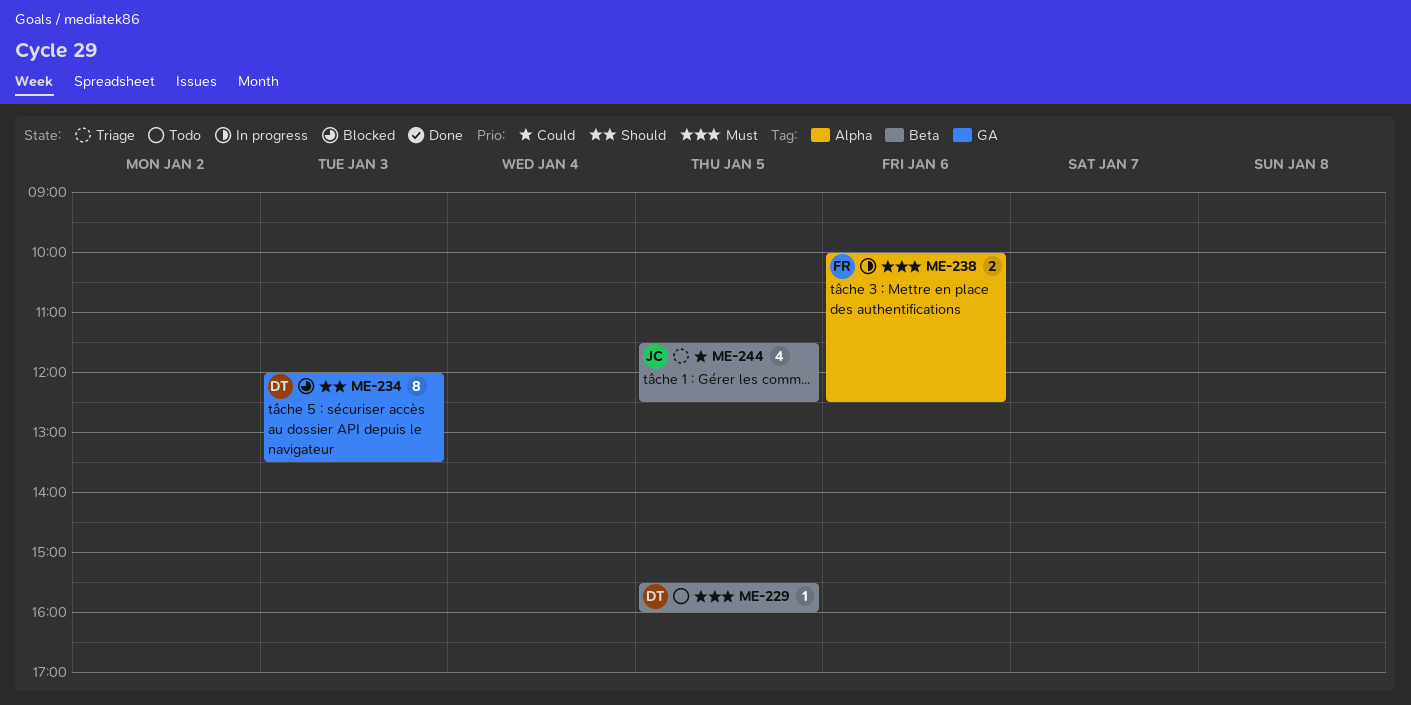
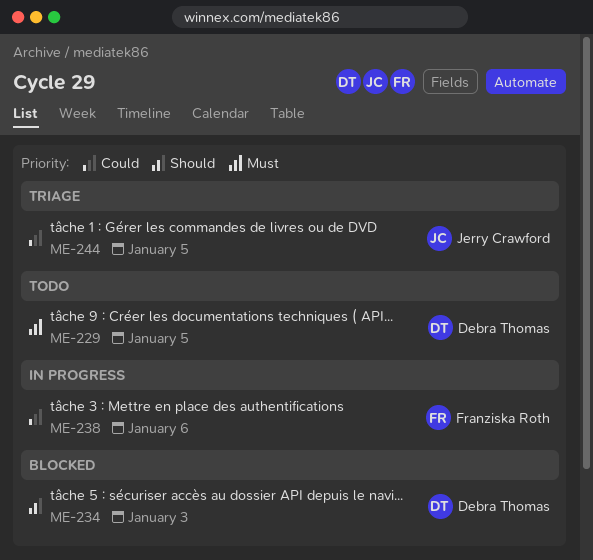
ME-238, priority: Must -> Could

